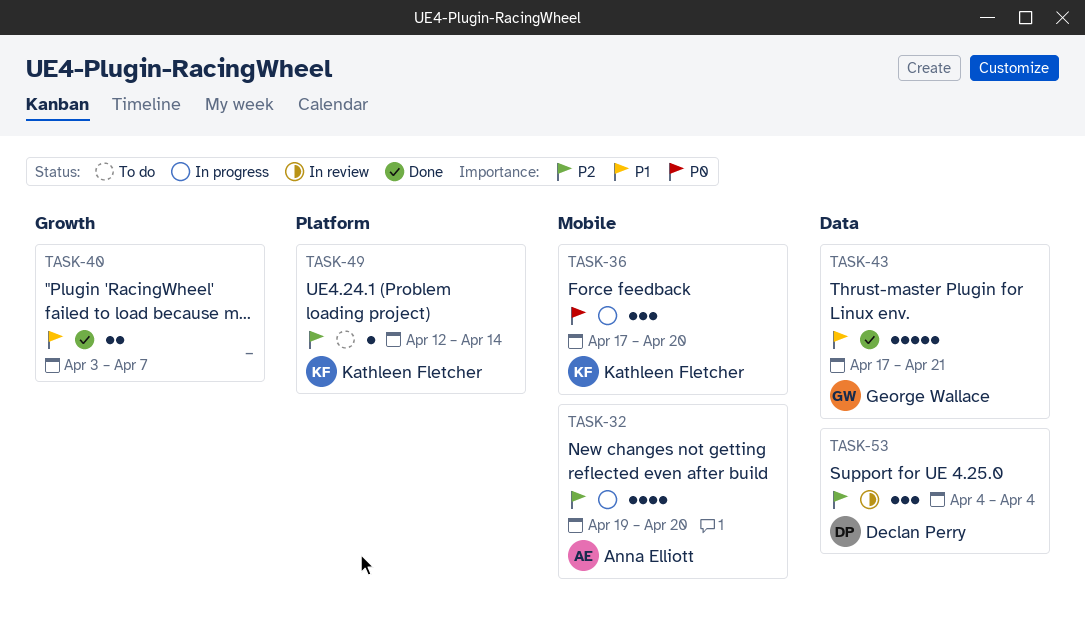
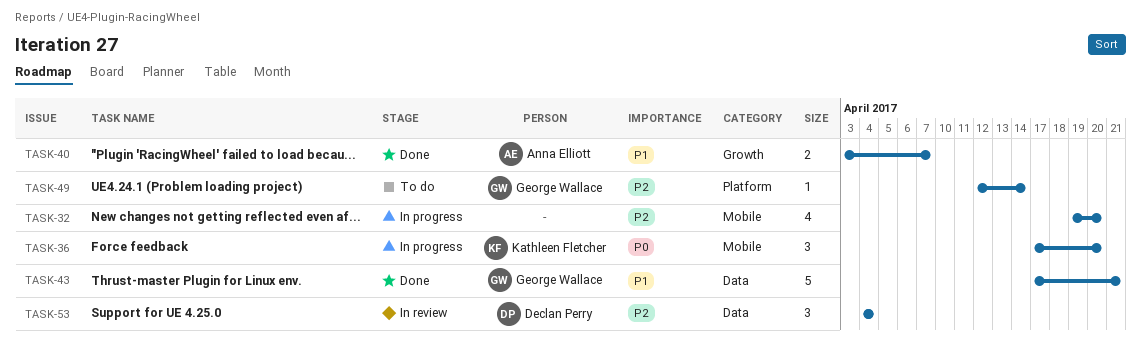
TASK-32, owner: Anna Elliott -> none
TASK-40, owner: none -> Anna Elliott
TASK-49, owner: Kathleen Fletcher -> George Wallace

